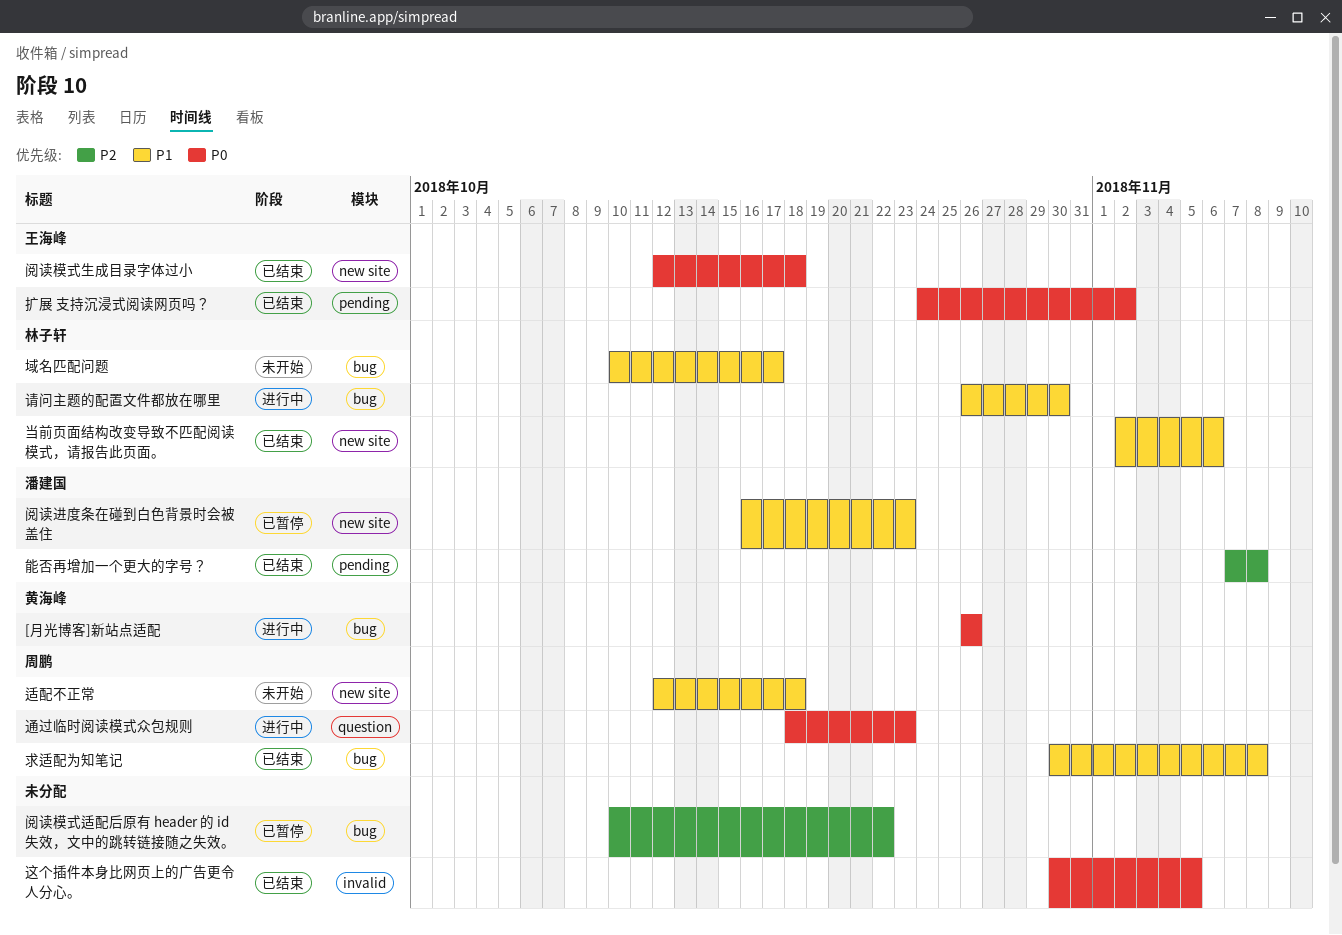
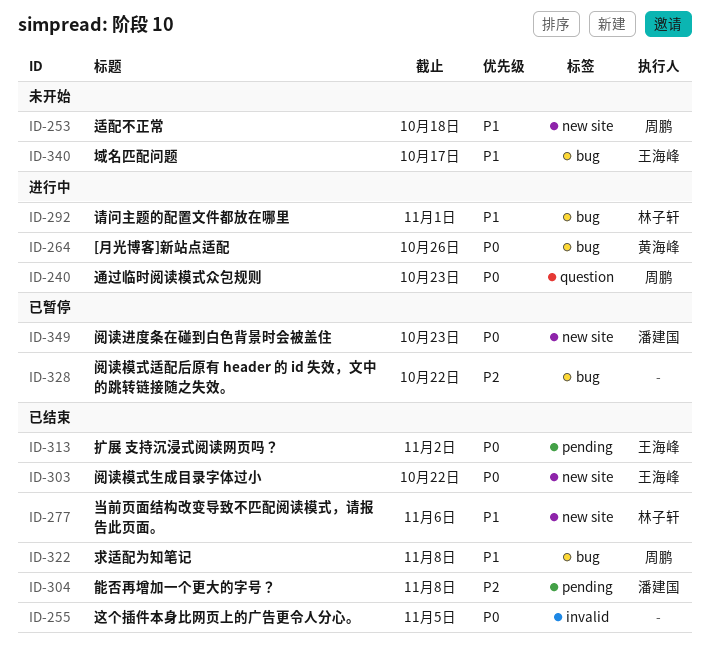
域名匹配问题, owner: 林子轩 -> 王海峰
请问主题的配置文件都放在哪里, due: Oct 30 -> Nov 1
阅读模式生成目录字体过小, due: Oct 18 -> Oct 22
阅读进度条在碰到白色背景时会被盖住, priority: P1 -> P0

